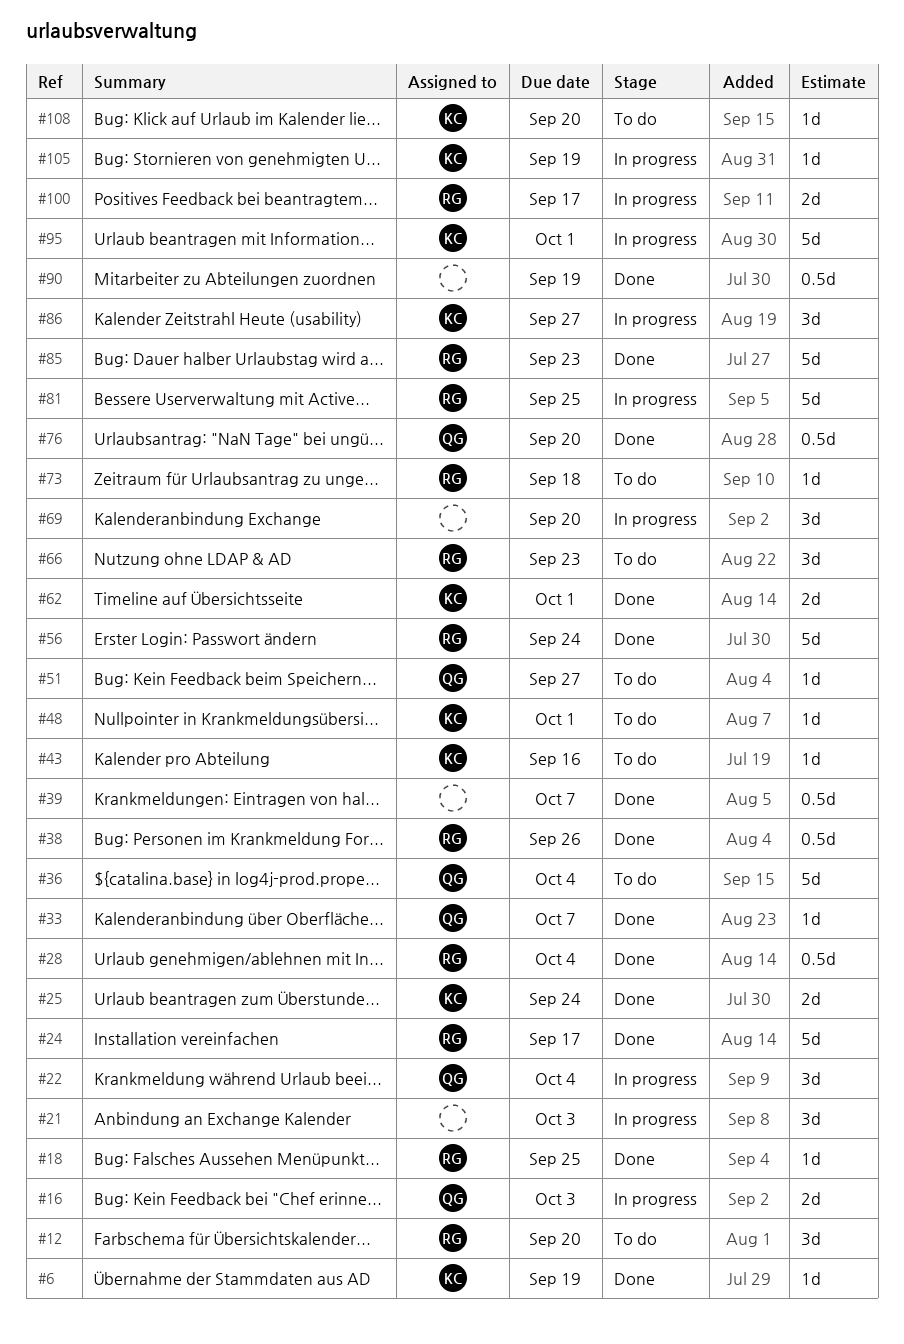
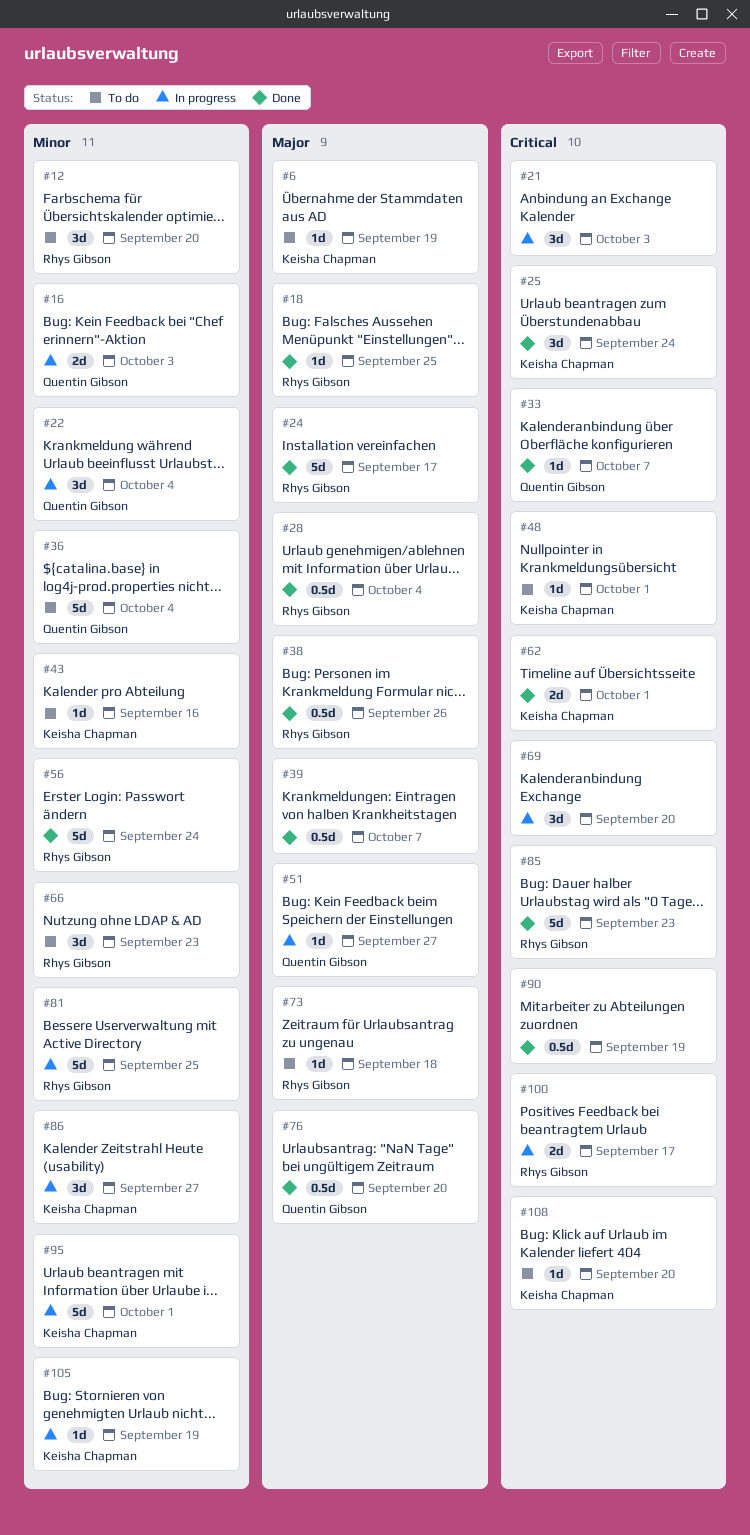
#6, status: Done -> To do
#25, estimate: 2d -> 3d
#51, status: To do -> In progress

